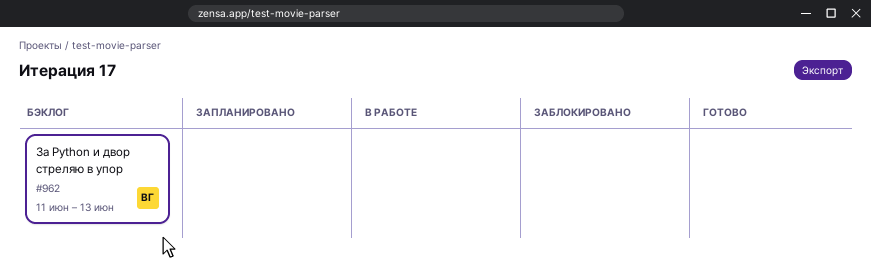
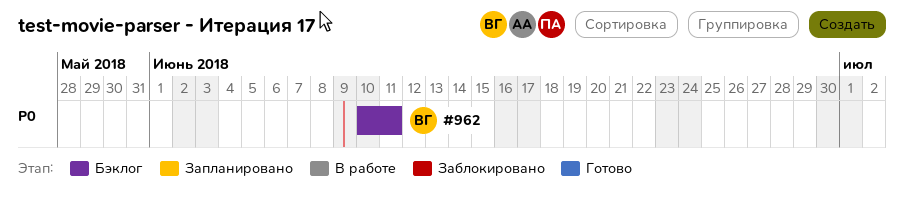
#962, start: Jun 11 -> Jun 10
#962, due: Jun 13 -> Jun 11

